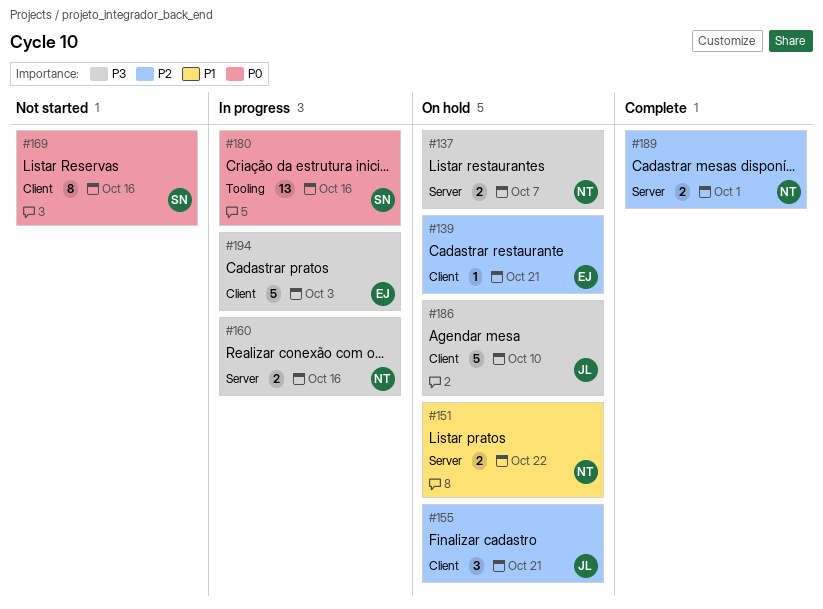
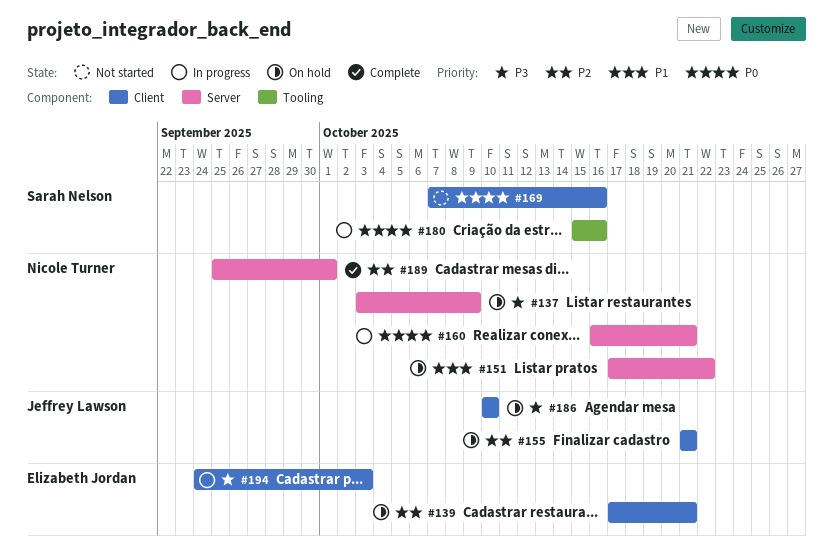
#137, due: Oct 7 -> Oct 9
#160, priority: P3 -> P0
#160, due: Oct 16 -> Oct 21

